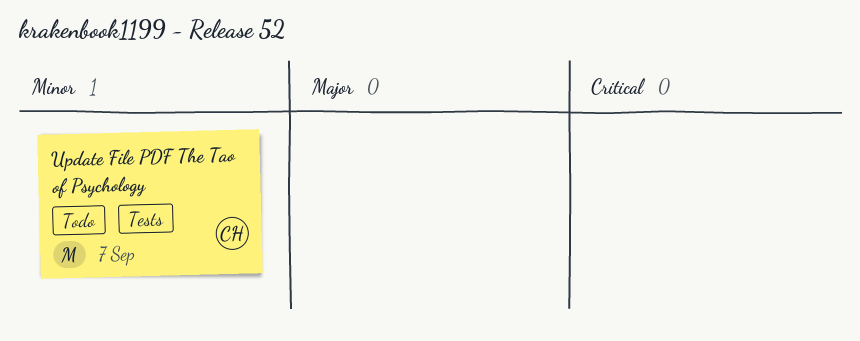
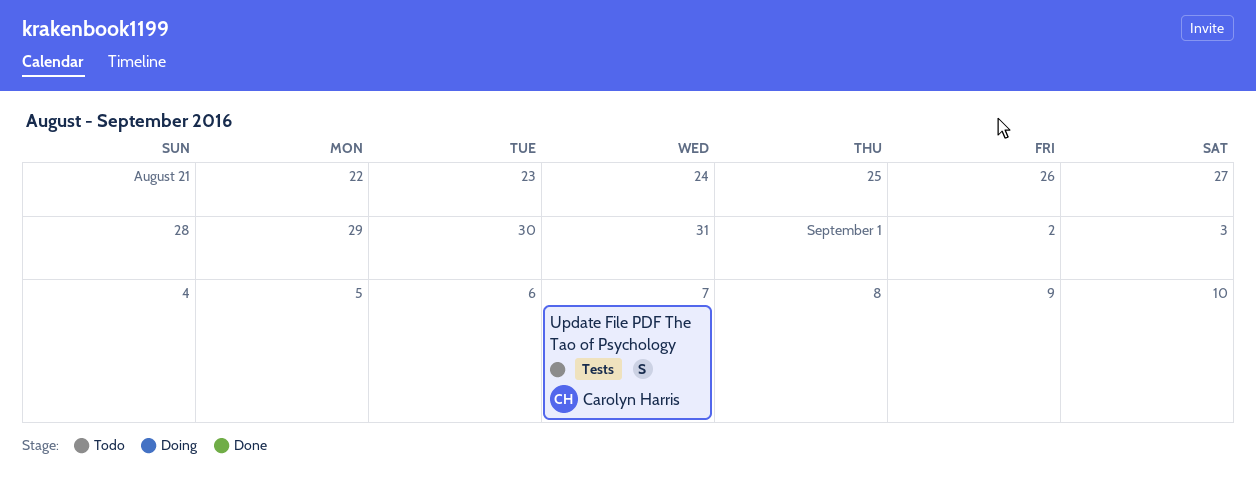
Update File PDF The Tao of Psychology, estimate: M -> S

